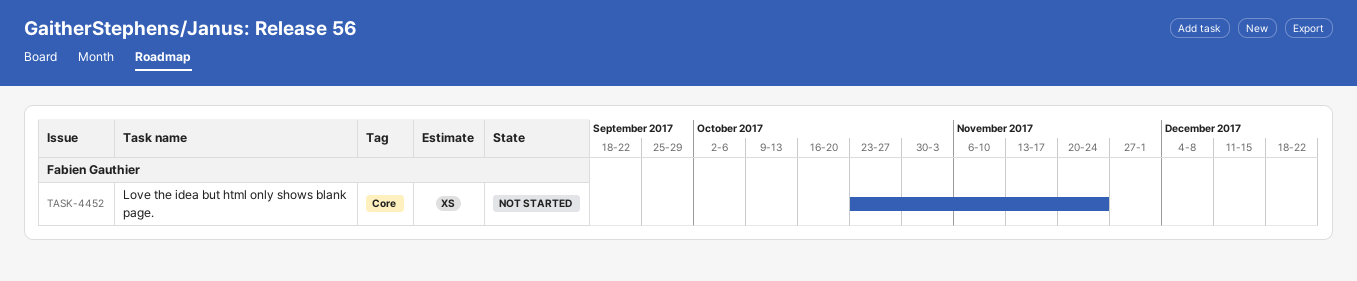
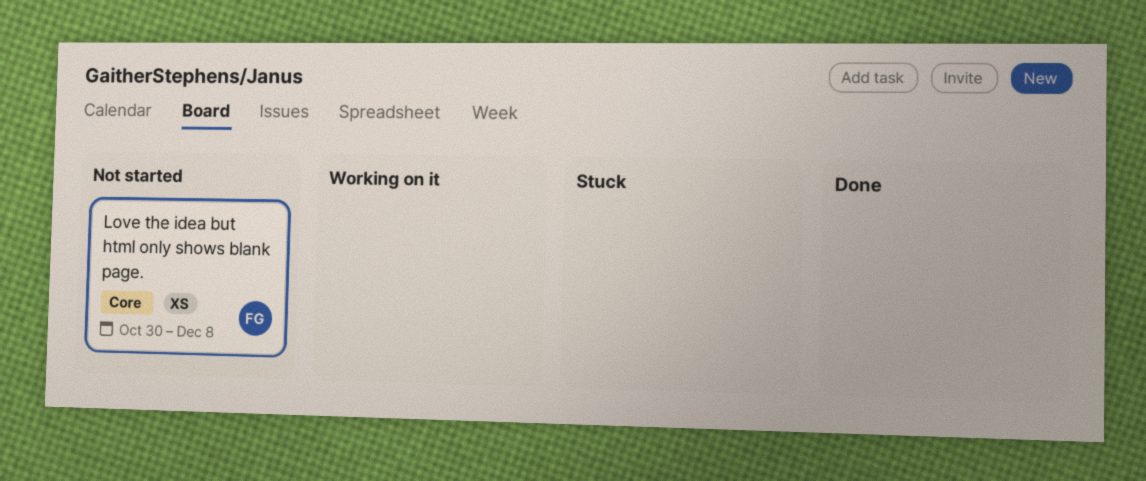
Love the idea but html only shows blank page., start: Oct 23 -> Oct 30
Love the idea but html only shows blank page., due: Nov 24 -> Dec 8

